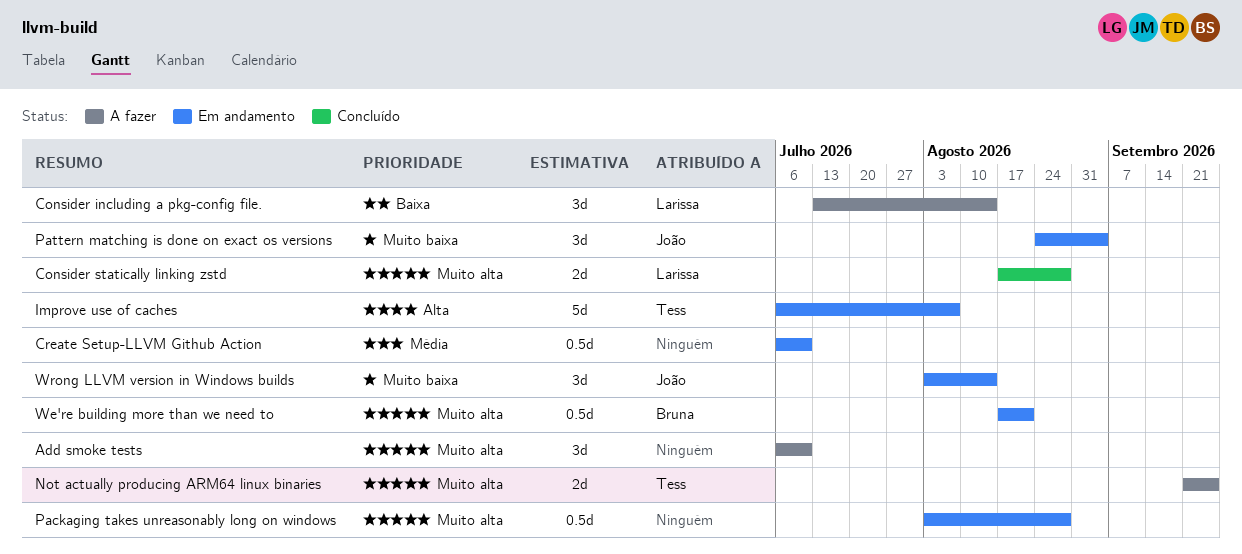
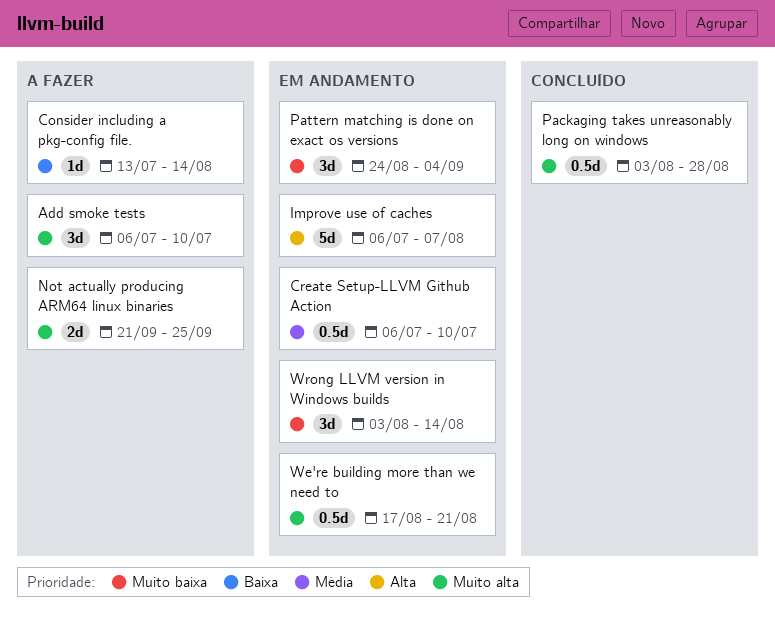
Consider including a pkg-config file., estimate: 3d -> 1d
Consider statically linking zstd: present -> none
Packaging takes unreasonably long on windows, status: Em andamento -> Concluído

